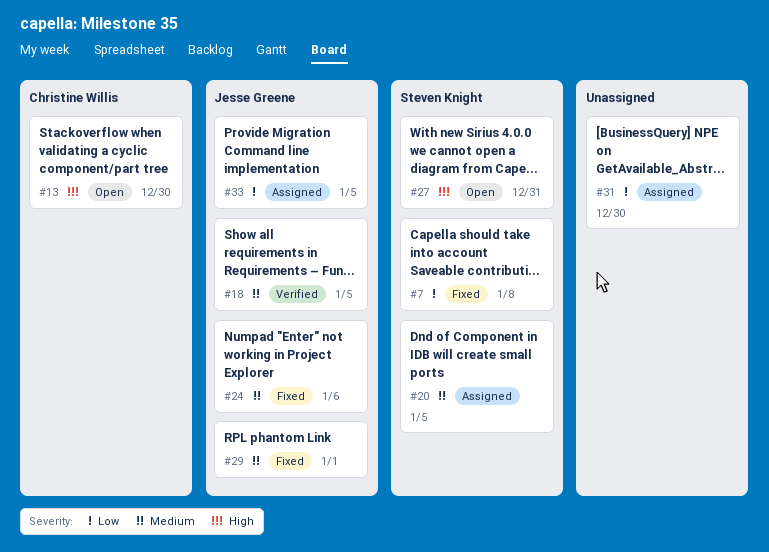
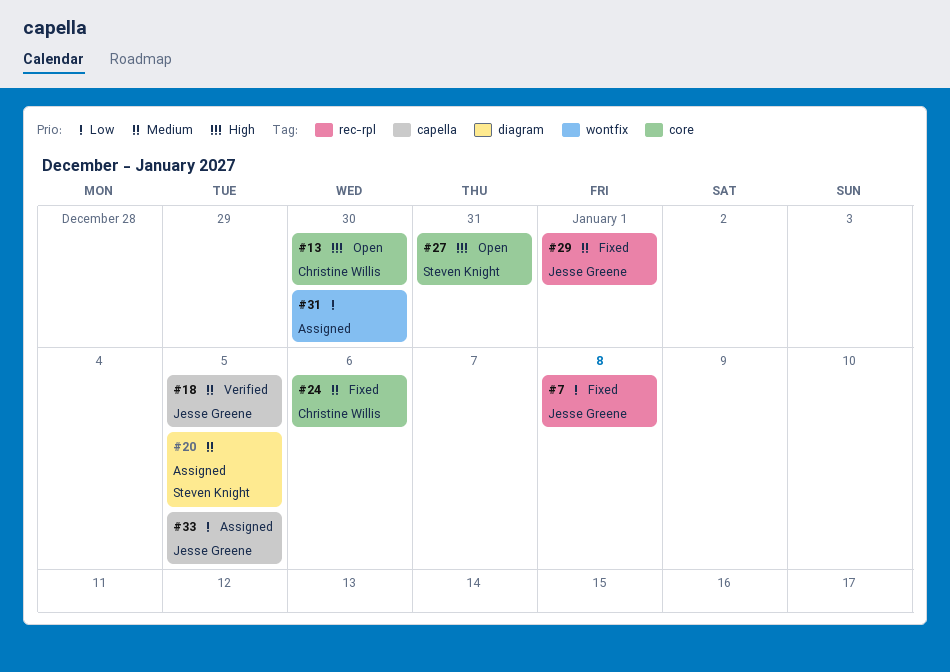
#7, owner: Steven Knight -> Jesse Greene
#24, owner: Jesse Greene -> Christine Willis

